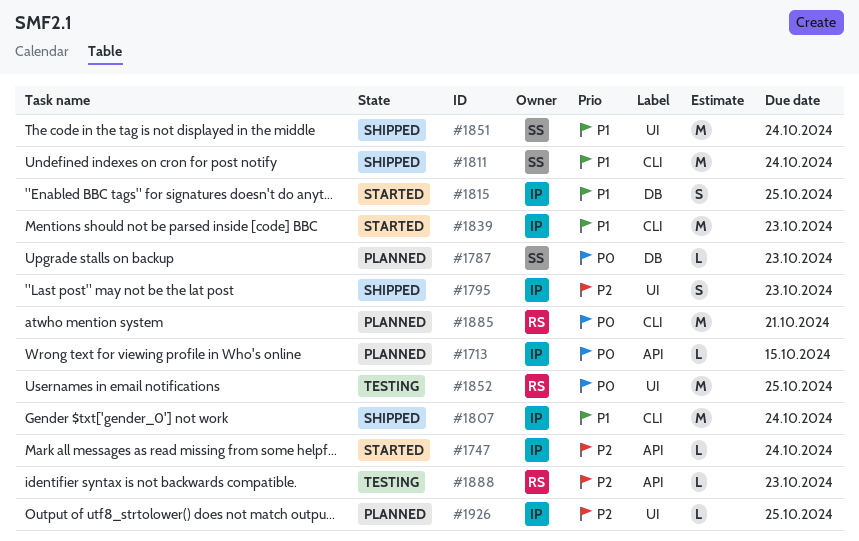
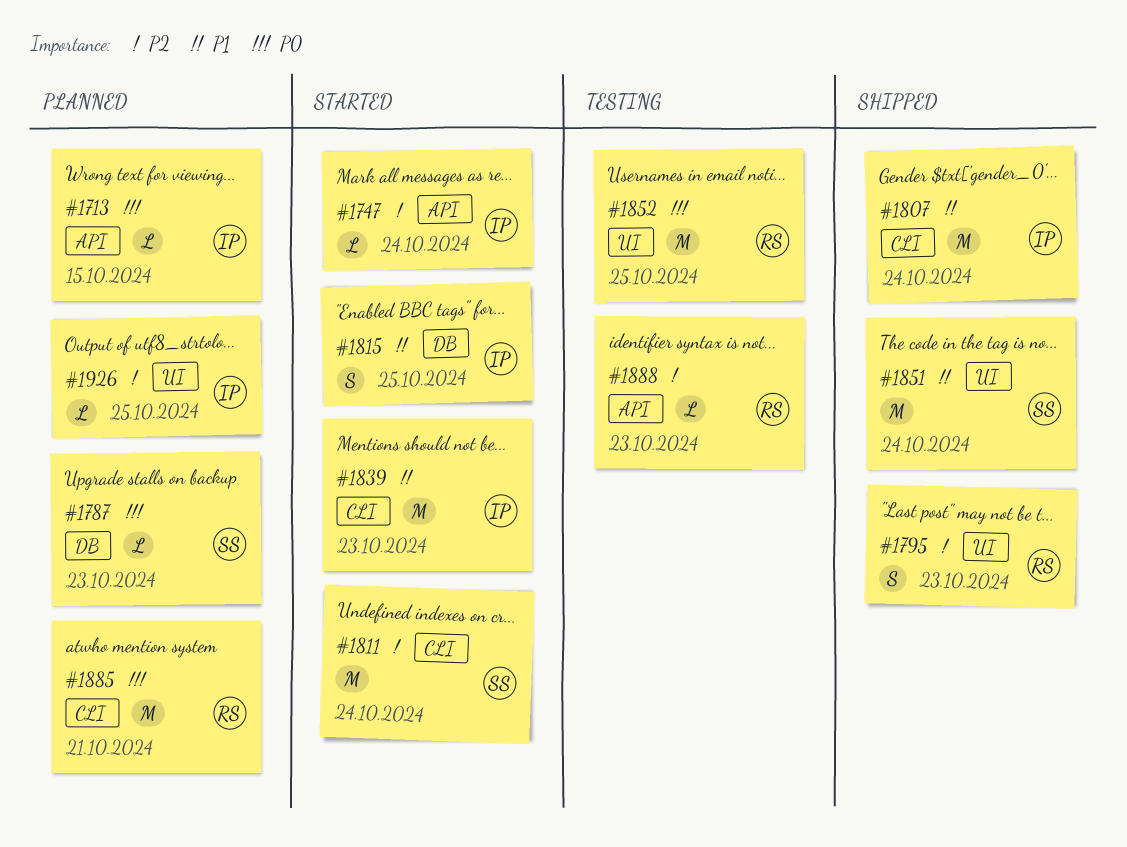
#1795, owner: IP -> RS
#1811, status: Shipped -> Started
#1811, priority: P1 -> P2

